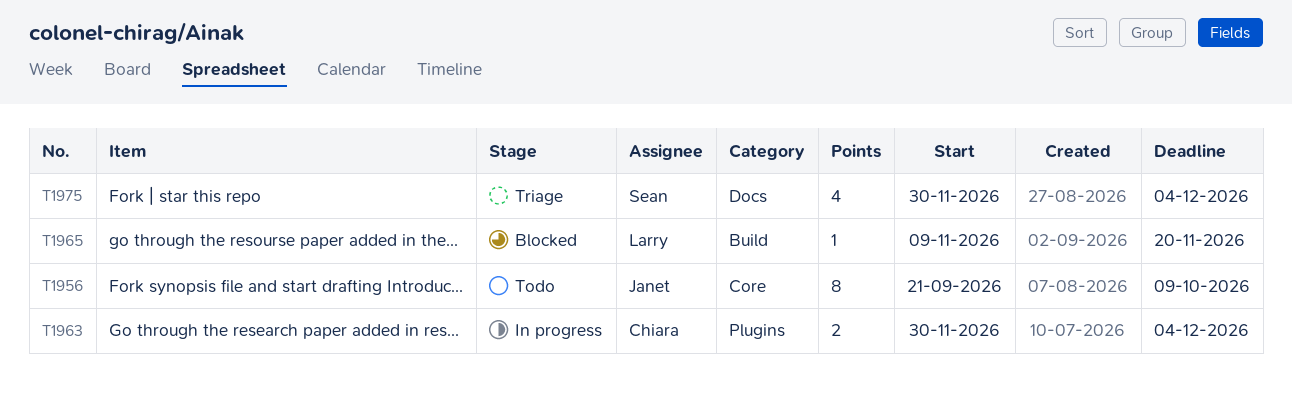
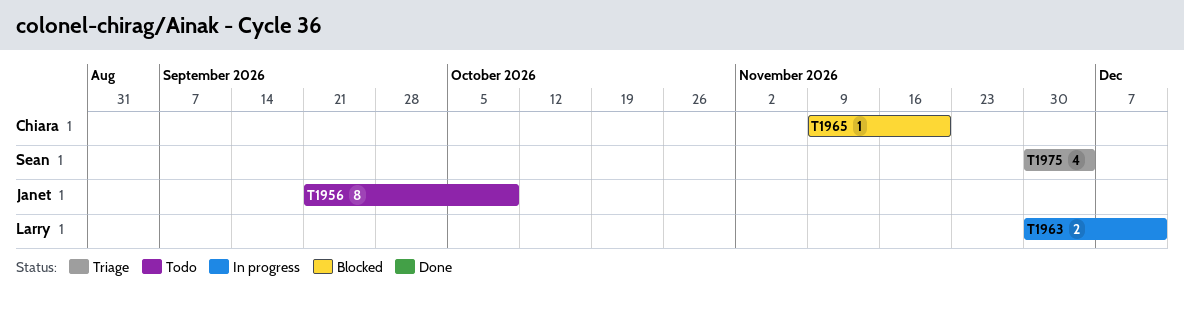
T1963, owner: Chiara -> Larry
T1963, due: Dec 4 -> Dec 11
T1965, owner: Larry -> Chiara

